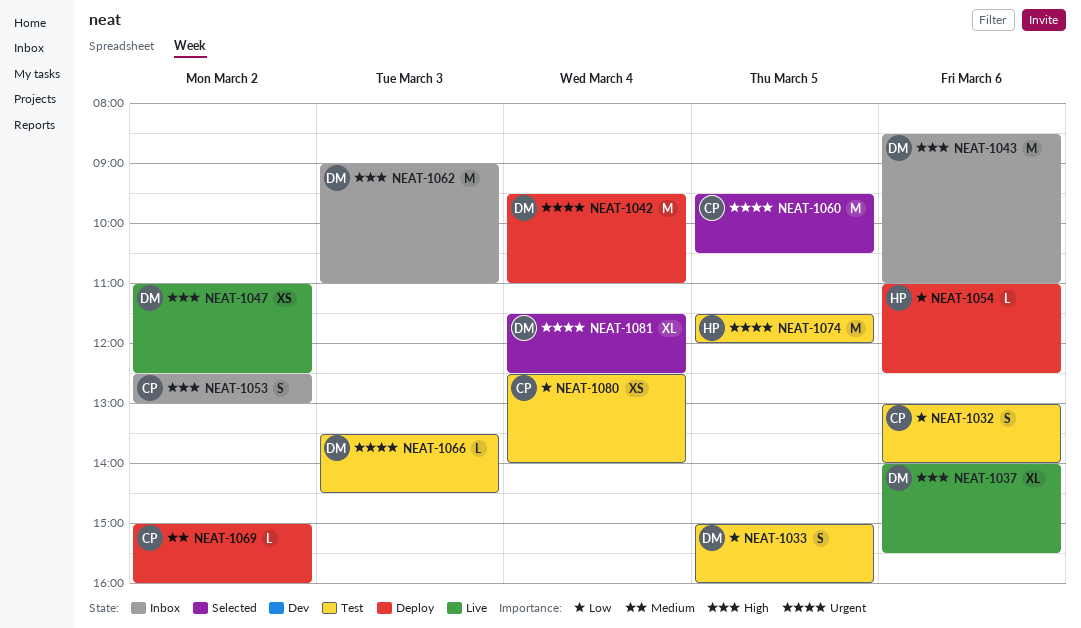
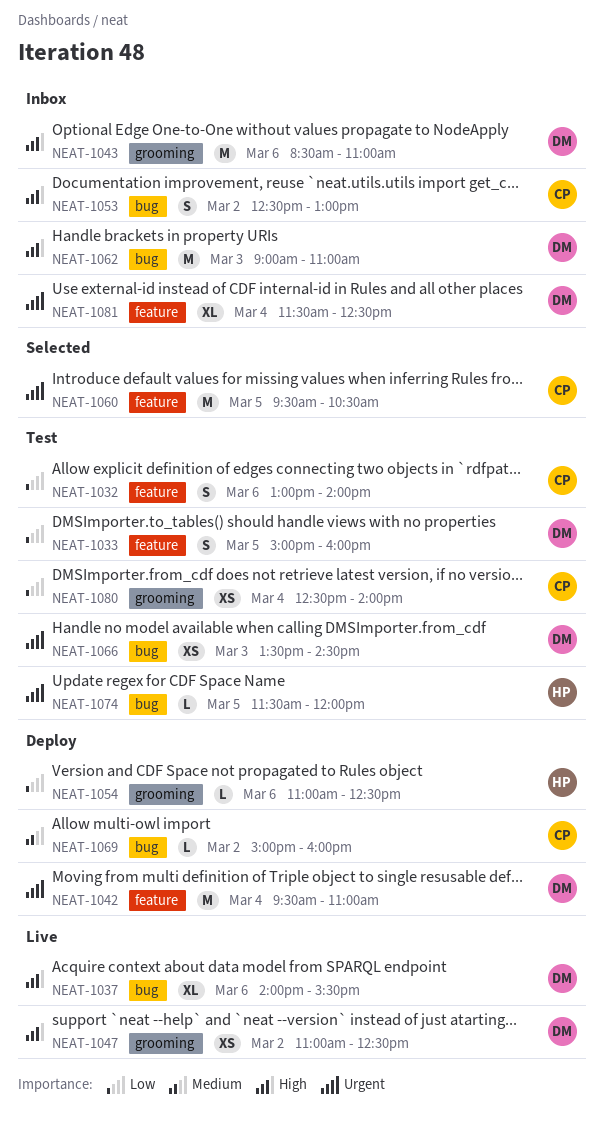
NEAT-1066, estimate: L -> XS
NEAT-1074, estimate: M -> L
NEAT-1081, status: Selected -> Inbox

